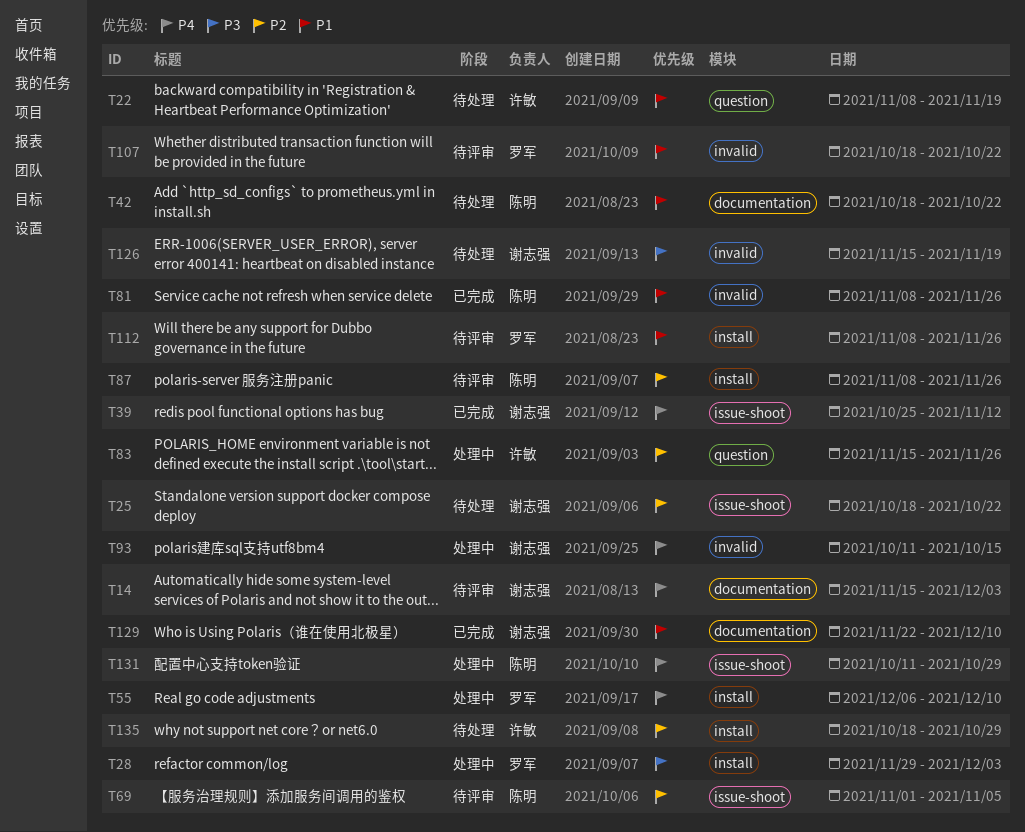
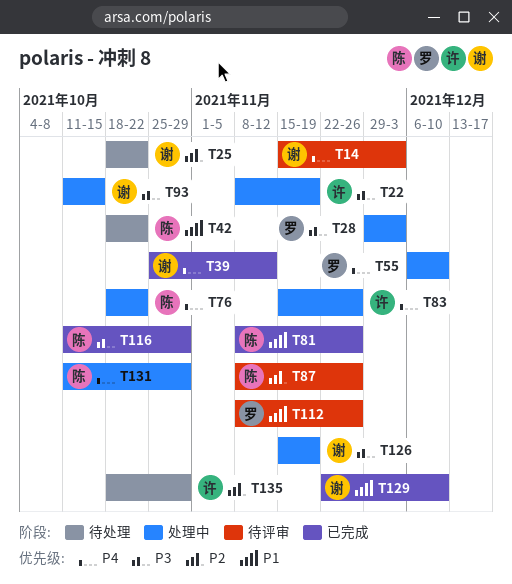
T22, status: 待处理 -> 处理中
T22, priority: P1 -> P3
T69: present -> none
T76: none -> present
T83, priority: P2 -> P4
T93, priority: P4 -> P3
T107: present -> none
T116: none -> present
T126, status: 待处理 -> 处理中

